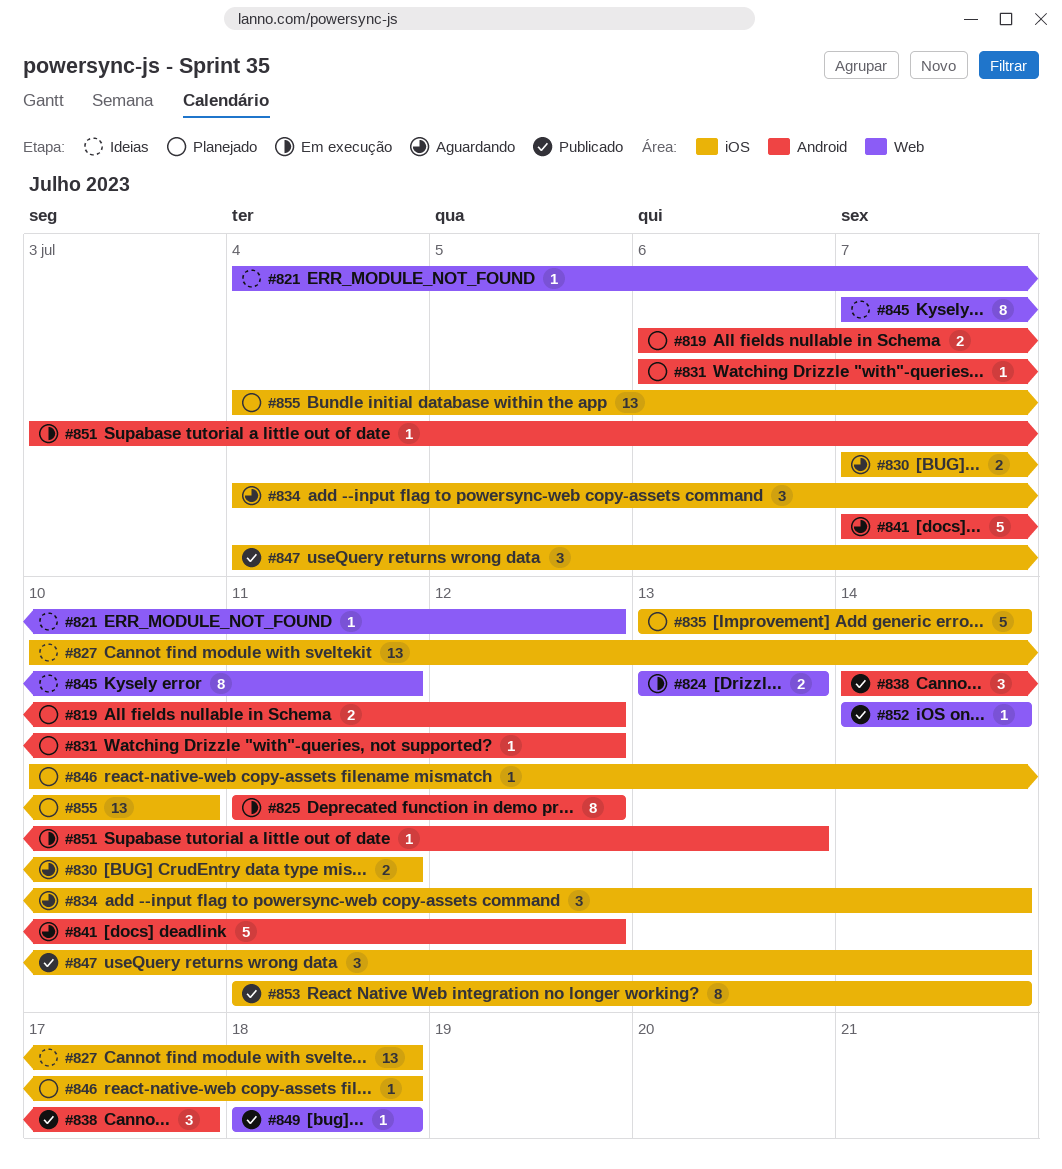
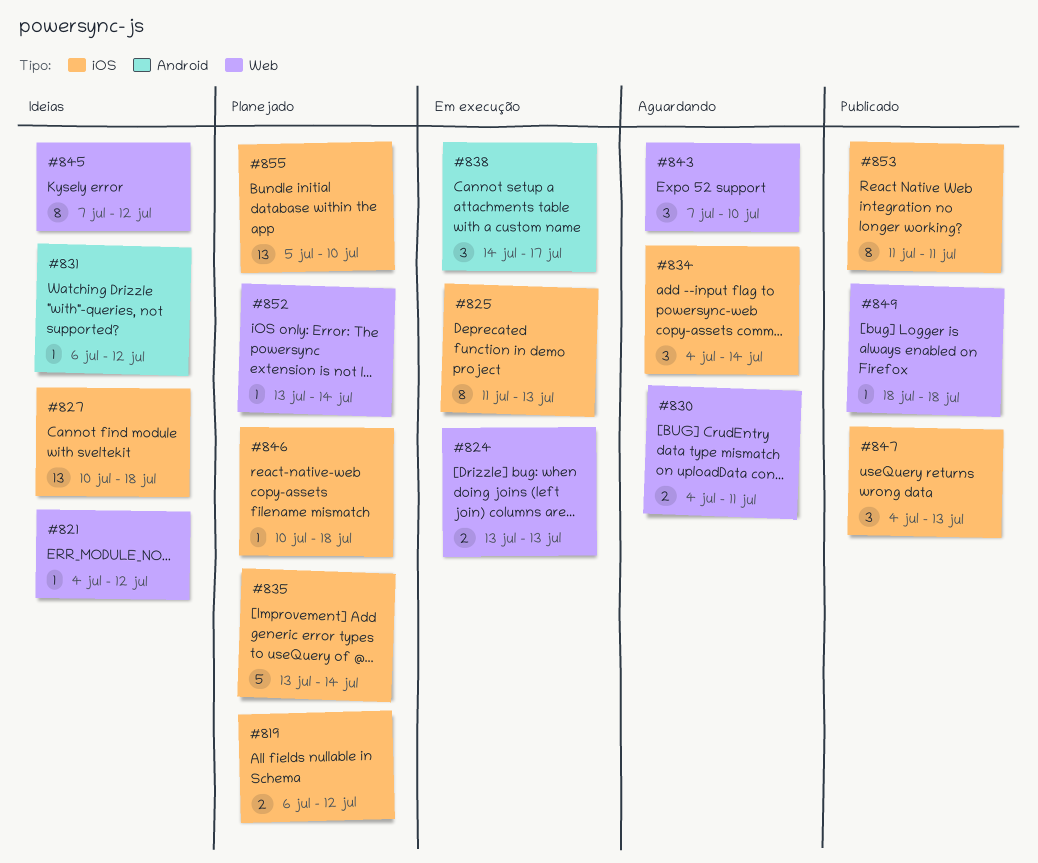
#819, label: Android -> iOS
#825, label: Android -> iOS
#825, due: Jul 12 -> Jul 13
#830, label: iOS -> Web
#830, start: Jul 7 -> Jul 4
#831, status: Planejado -> Ideias
#838, status: Publicado -> Em execução
#841: present -> none
#843: none -> present
#845, due: Jul 11 -> Jul 12
#847, due: Jul 14 -> Jul 13
#851: present -> none
#852, status: Publicado -> Planejado
#852, start: Jul 14 -> Jul 13
#853, due: Jul 14 -> Jul 11
#855, start: Jul 4 -> Jul 5

